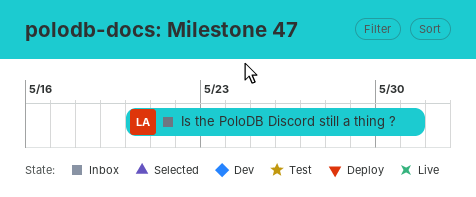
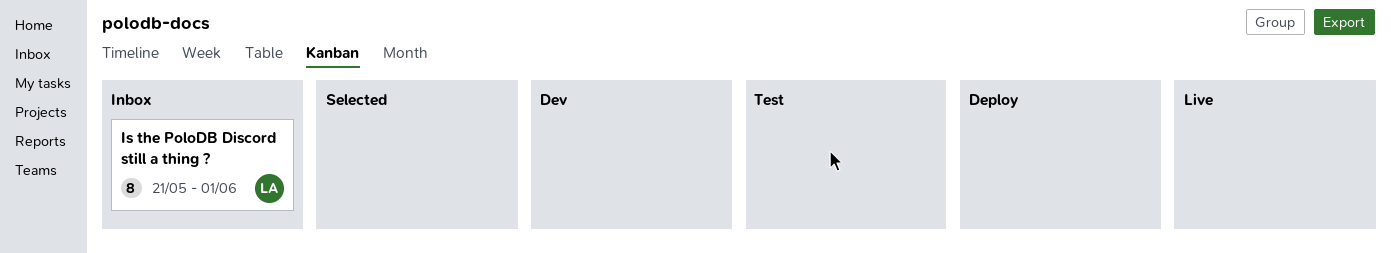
Is the PoloDB Discord still a thing ?, start: May 20 -> May 21
Is the PoloDB Discord still a thing ?, due: May 31 -> Jun 1

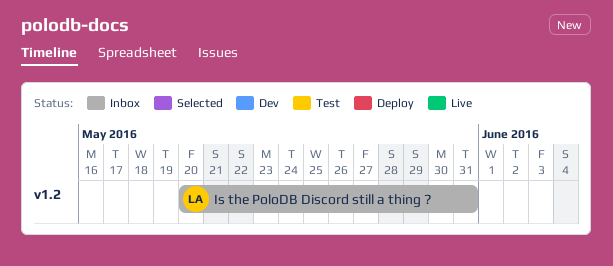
Is the PoloDB Discord still a thing ?, start: May 21 -> May 20
Is the PoloDB Discord still a thing ?, due: Jun 1 -> May 31

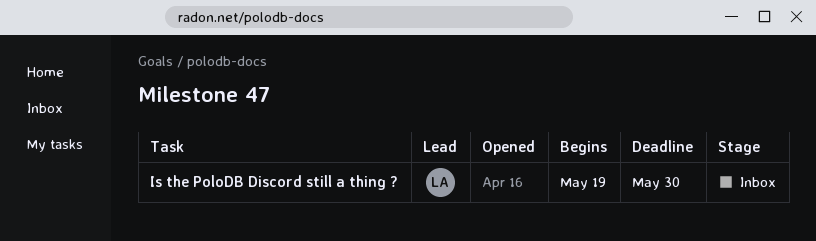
Is the PoloDB Discord still a thing ?, start: May 20 -> May 19
Is the PoloDB Discord still a thing ?, due: May 31 -> May 30

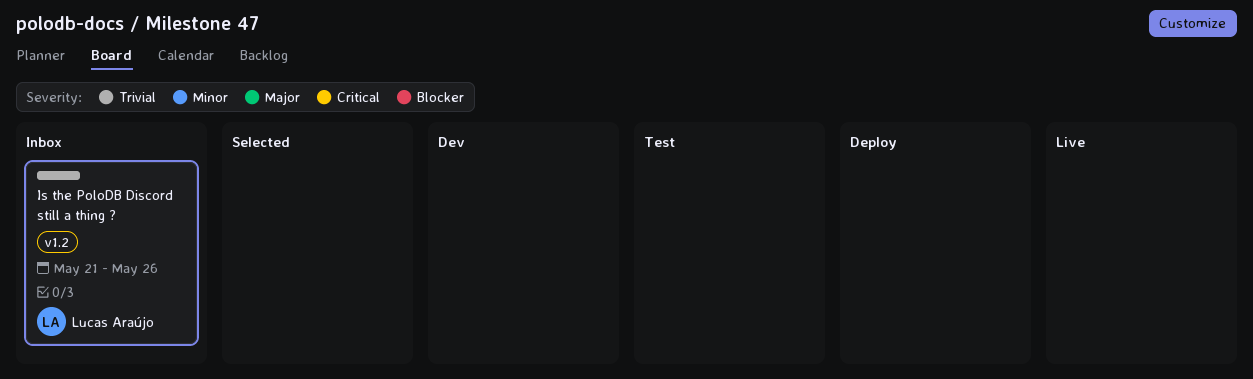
Is the PoloDB Discord still a thing ?, start: May 19 -> May 21
Is the PoloDB Discord still a thing ?, due: May 30 -> May 26

